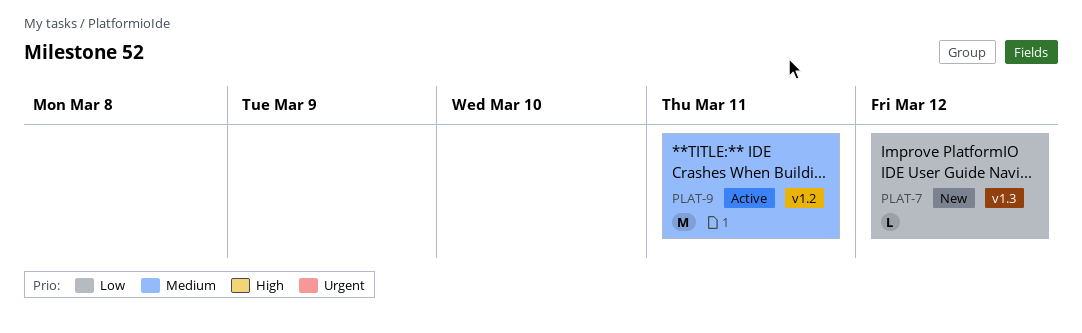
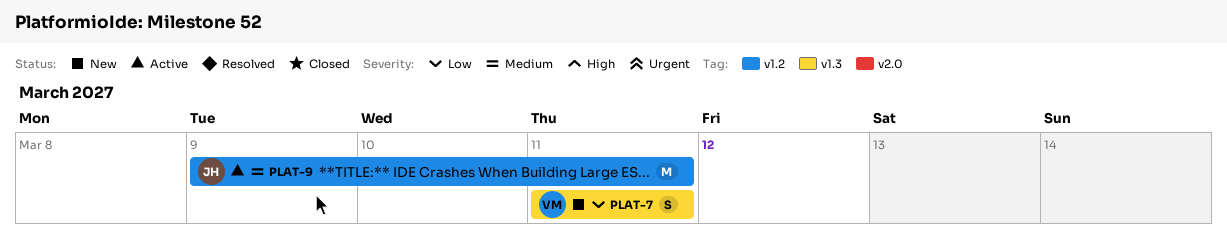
PLAT-7, estimate: L -> S
PLAT-7, due: Mar 12 -> Mar 11

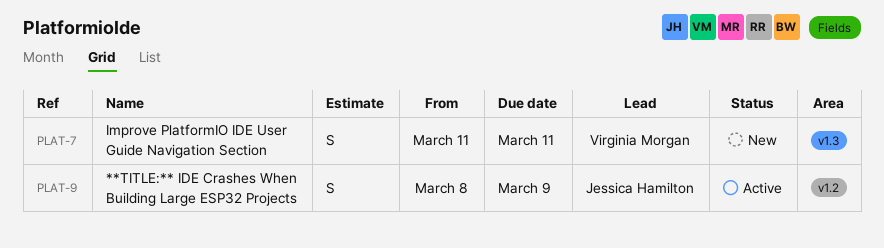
PLAT-9, estimate: M -> S
PLAT-9, start: Mar 9 -> Mar 8
PLAT-9, due: Mar 11 -> Mar 9

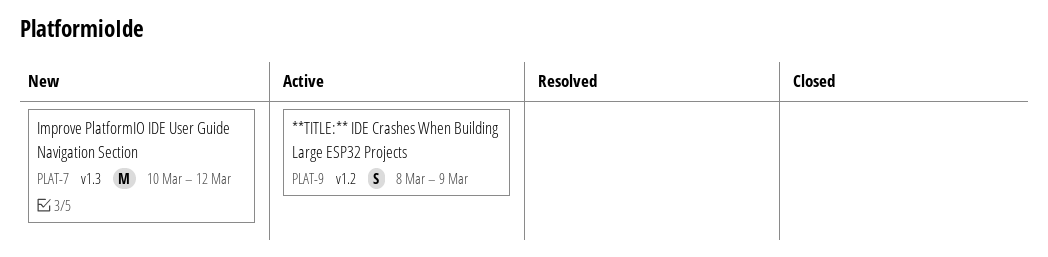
PLAT-7, estimate: S -> M
PLAT-7, start: Mar 11 -> Mar 10
PLAT-7, due: Mar 11 -> Mar 12

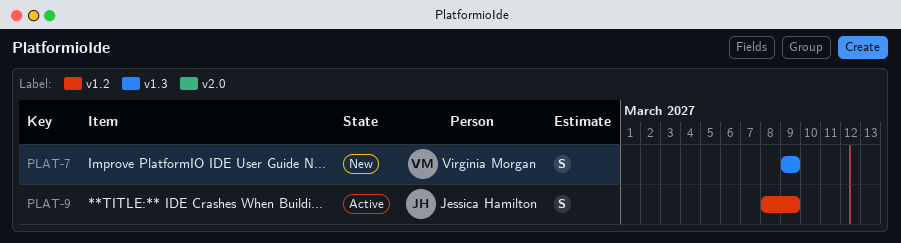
PLAT-7, estimate: M -> S
PLAT-7, start: Mar 10 -> Mar 9
PLAT-7, due: Mar 12 -> Mar 9

